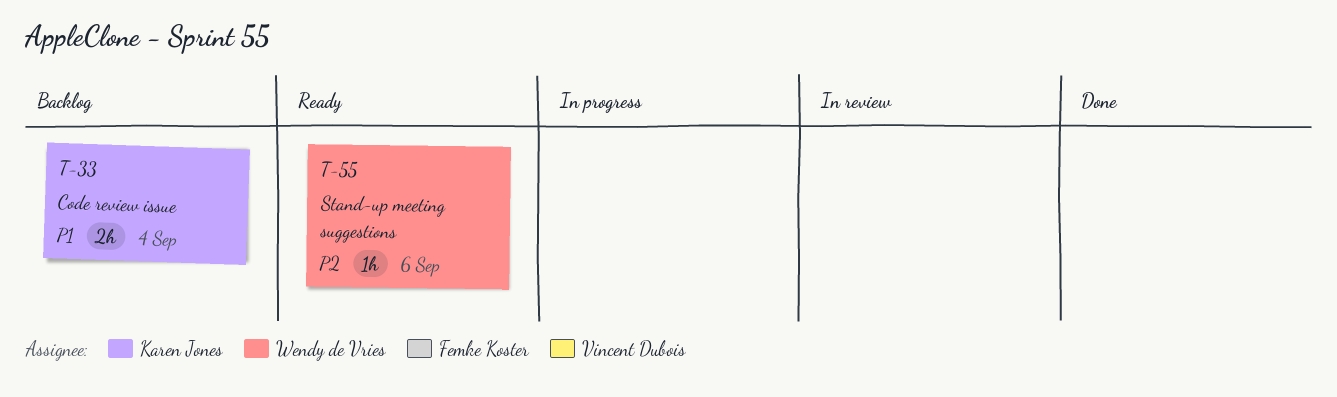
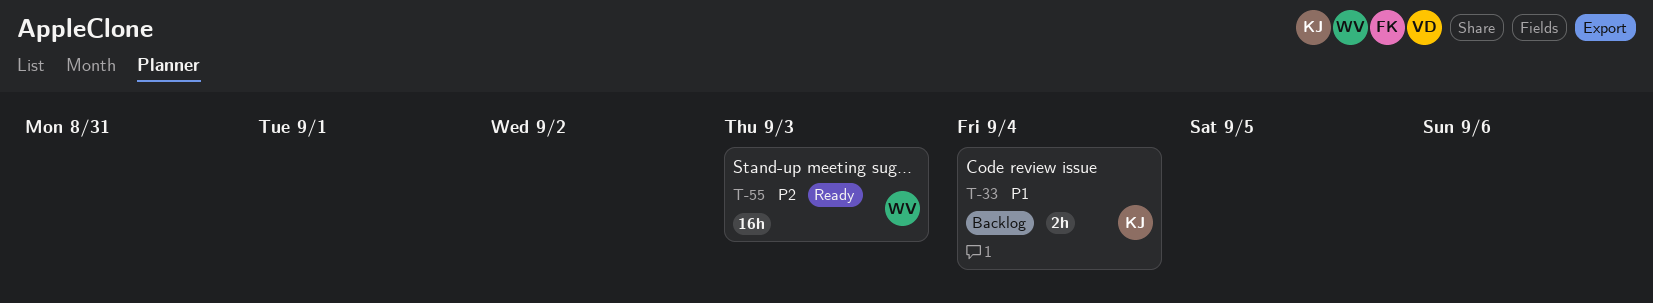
T-55, estimate: 1h -> 16h
T-55, due: Sep 6 -> Sep 3

